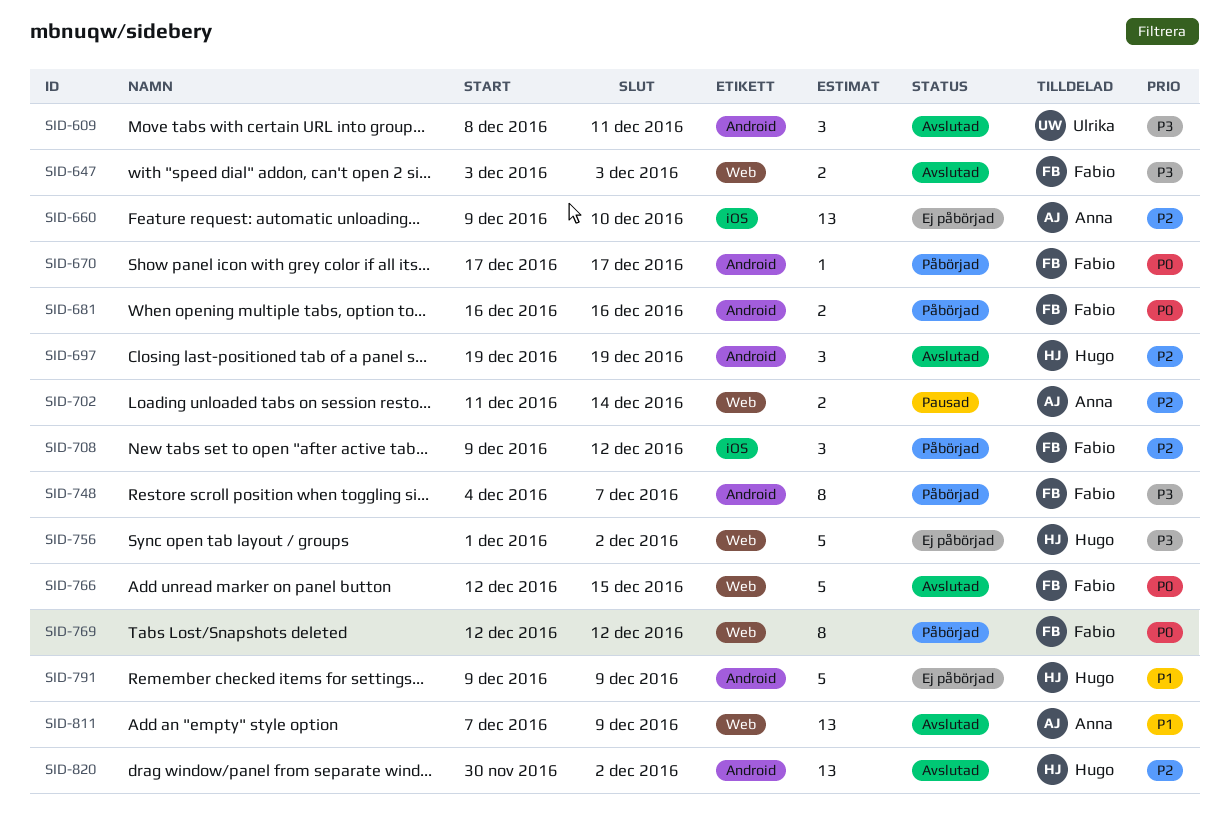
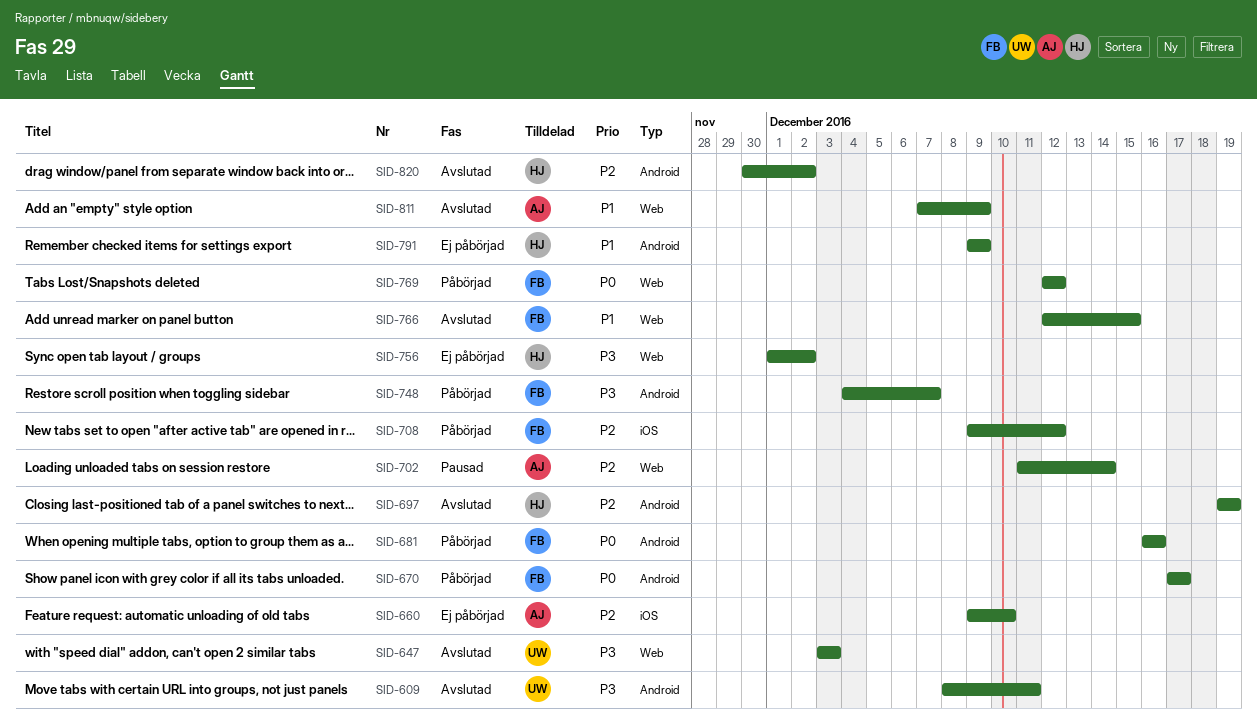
SID-647, owner: Fabio -> Ulrika
SID-766, priority: P0 -> P1

